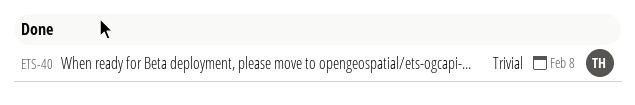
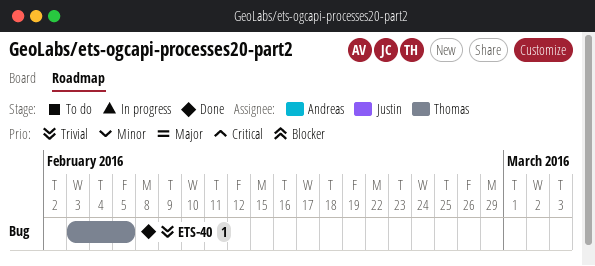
ETS-40, due: Feb 8 -> Feb 5

